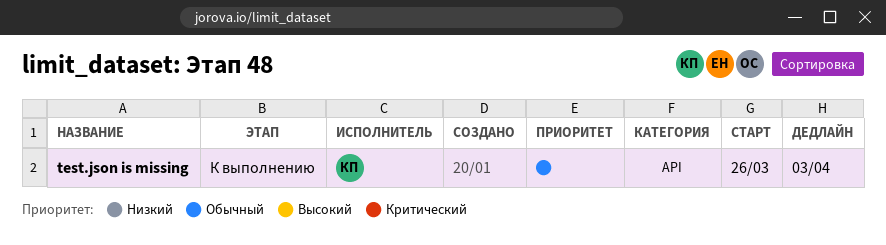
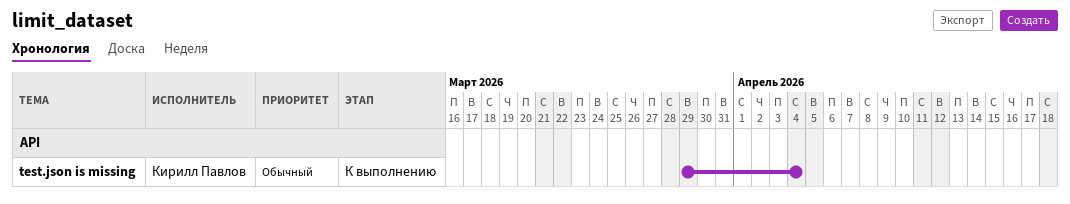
test.json is missing, start: Mar 26 -> Mar 29
test.json is missing, due: Apr 3 -> Apr 4

